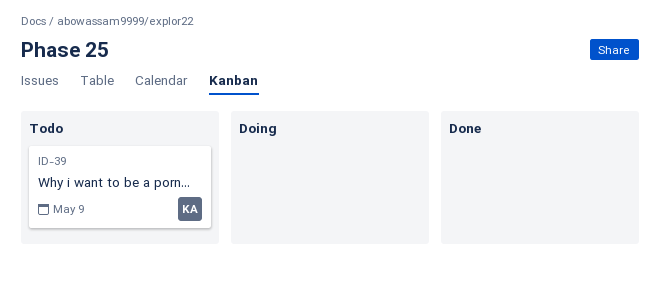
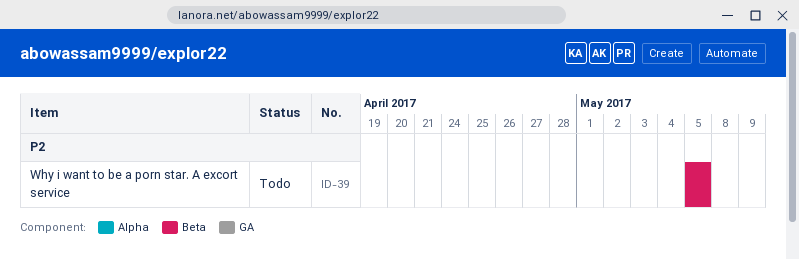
ID-39, due: May 9 -> May 5

